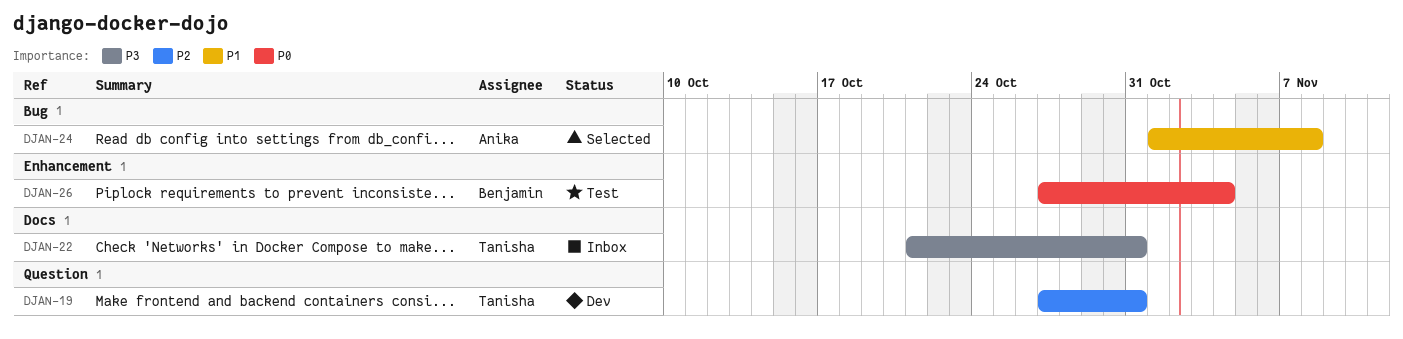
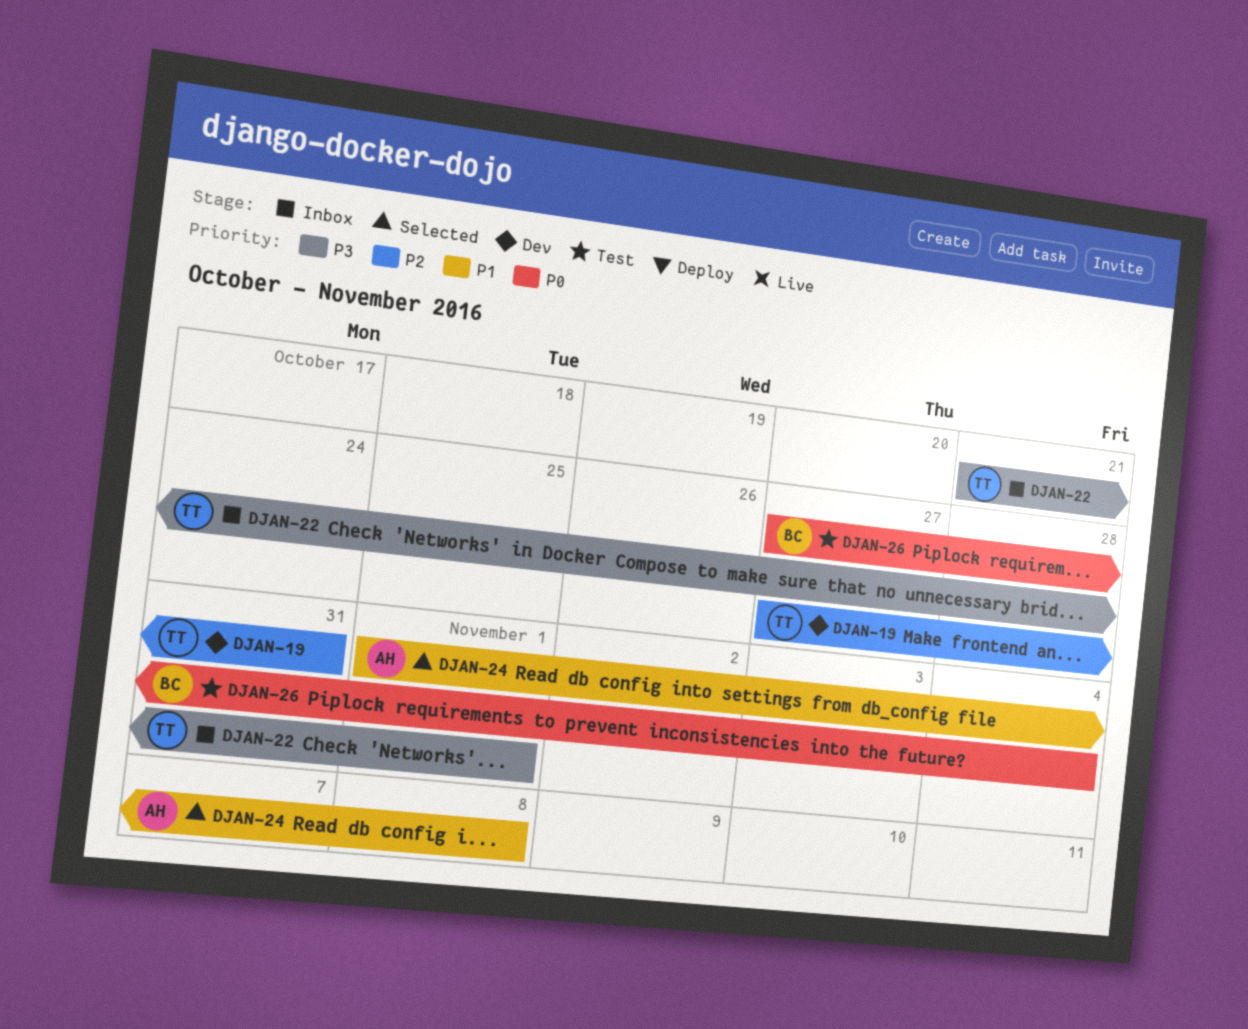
DJAN-22, due: Oct 31 -> Nov 1

